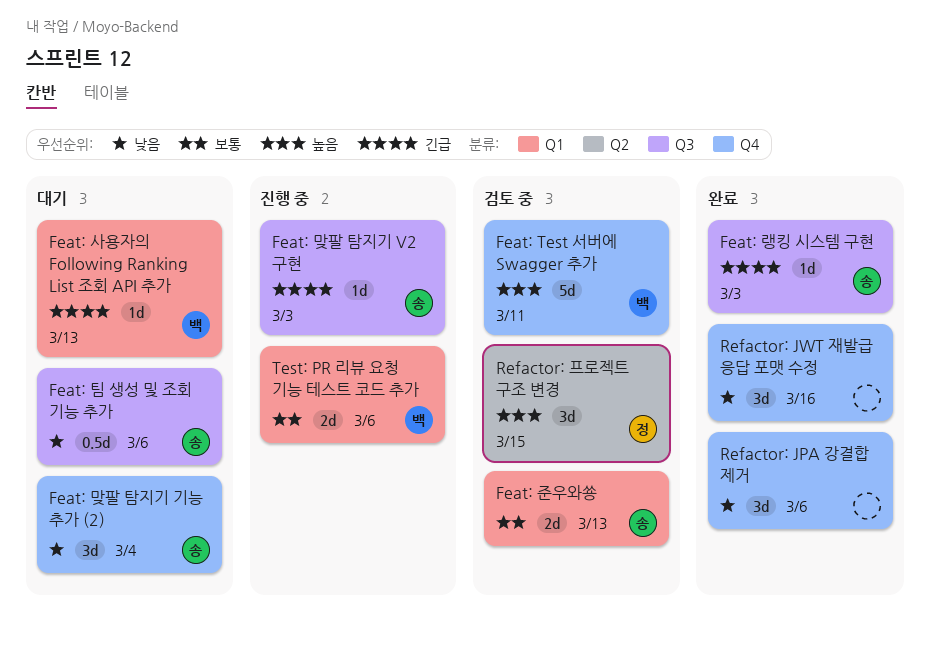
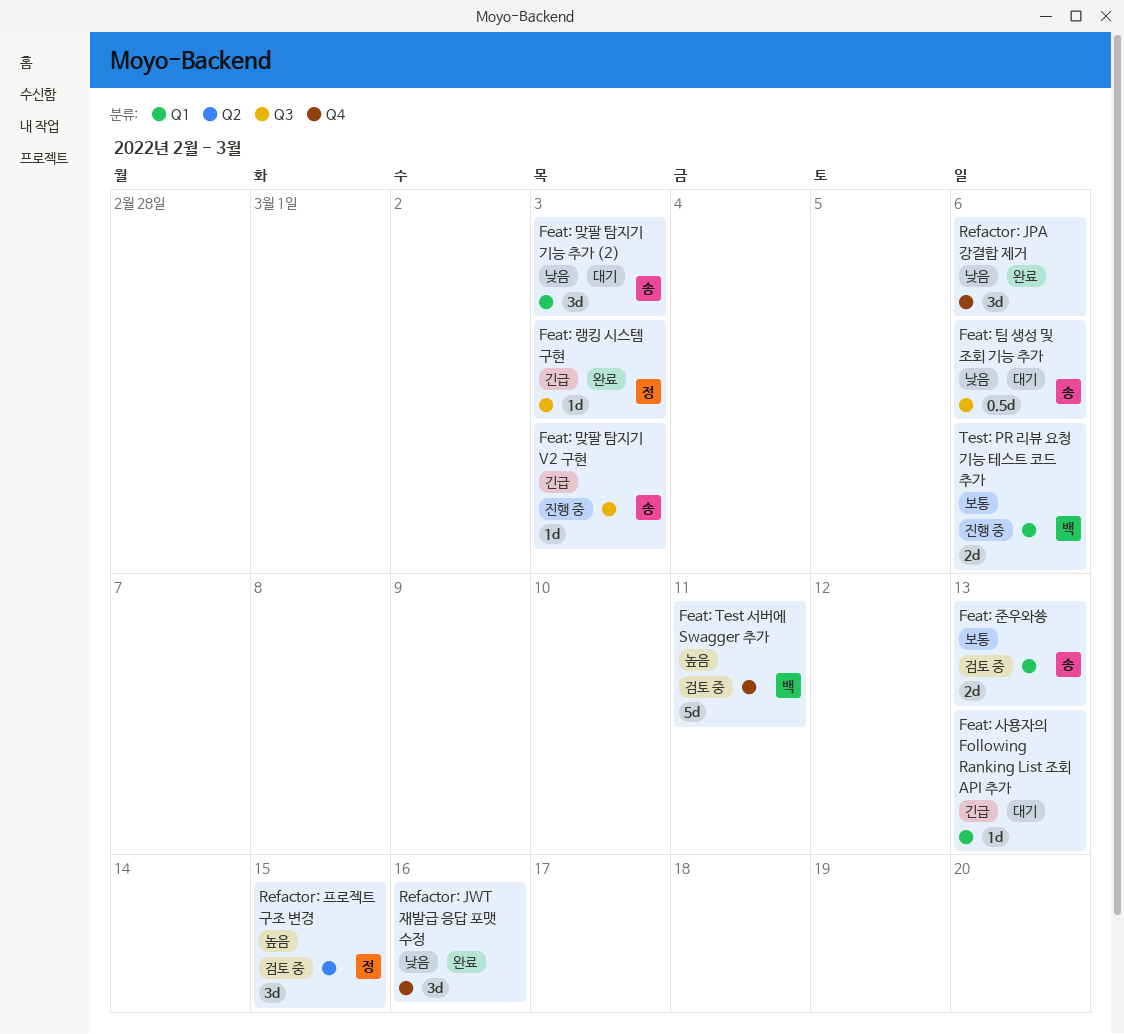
Feat: 랭킹 시스템 구현, owner: 송 -> 정
Feat: 맞팔 탐지기 기능 추가 (2), label: Q4 -> Q1
Feat: 맞팔 탐지기 기능 추가 (2), due: Mar 4 -> Mar 3
Feat: 사용자의 Following Ranking List 조회 API 추가, owner: 백 -> none

